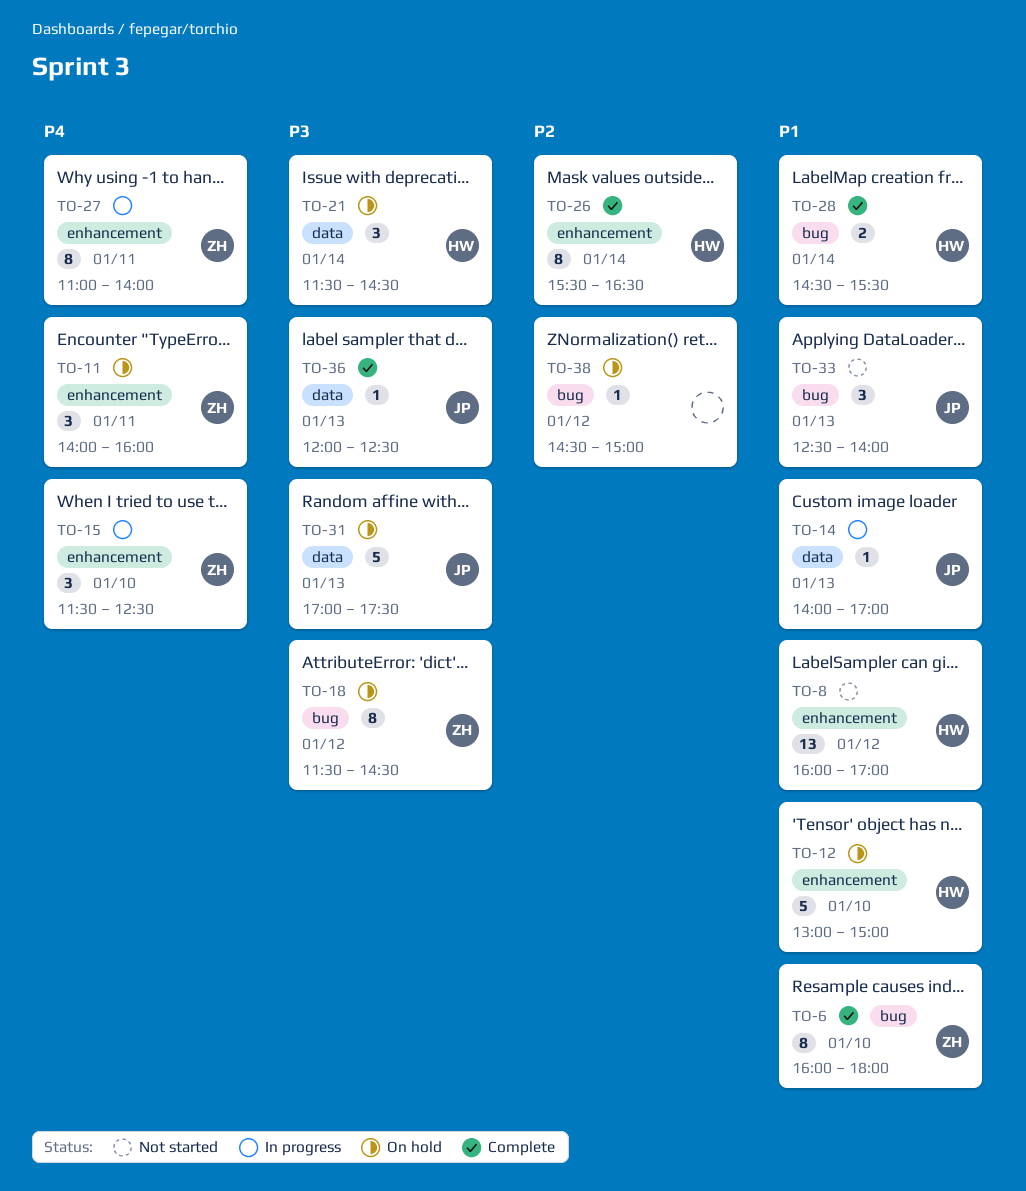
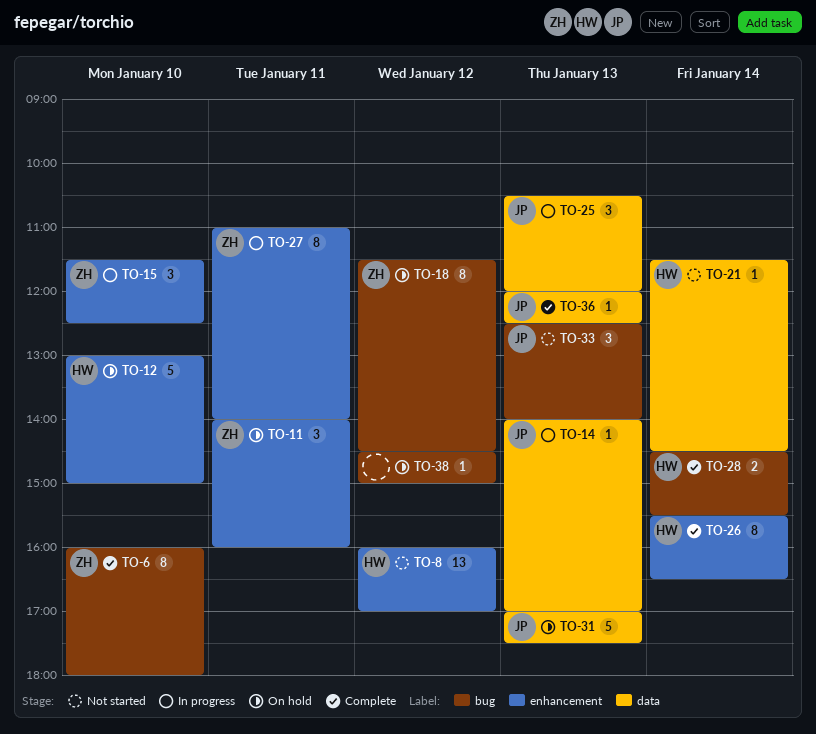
TO-21, status: On hold -> Not started
TO-21, estimate: 3 -> 1
TO-25: none -> present

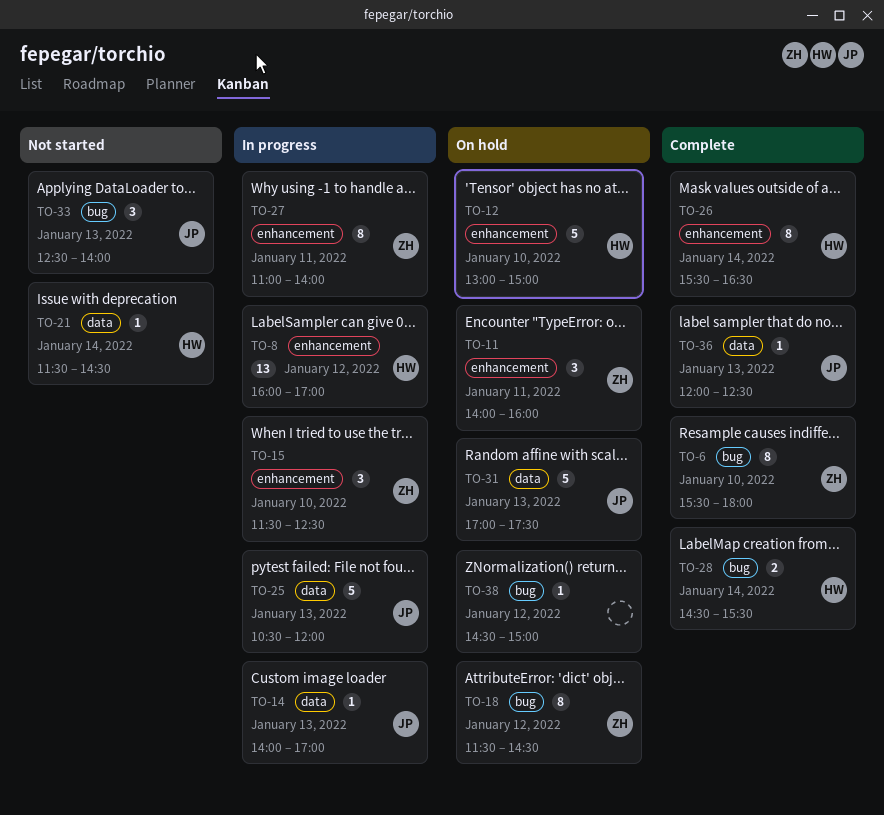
TO-6, begins: 16:00 -> 15:30
TO-8, status: Not started -> In progress
TO-25, estimate: 3 -> 5

